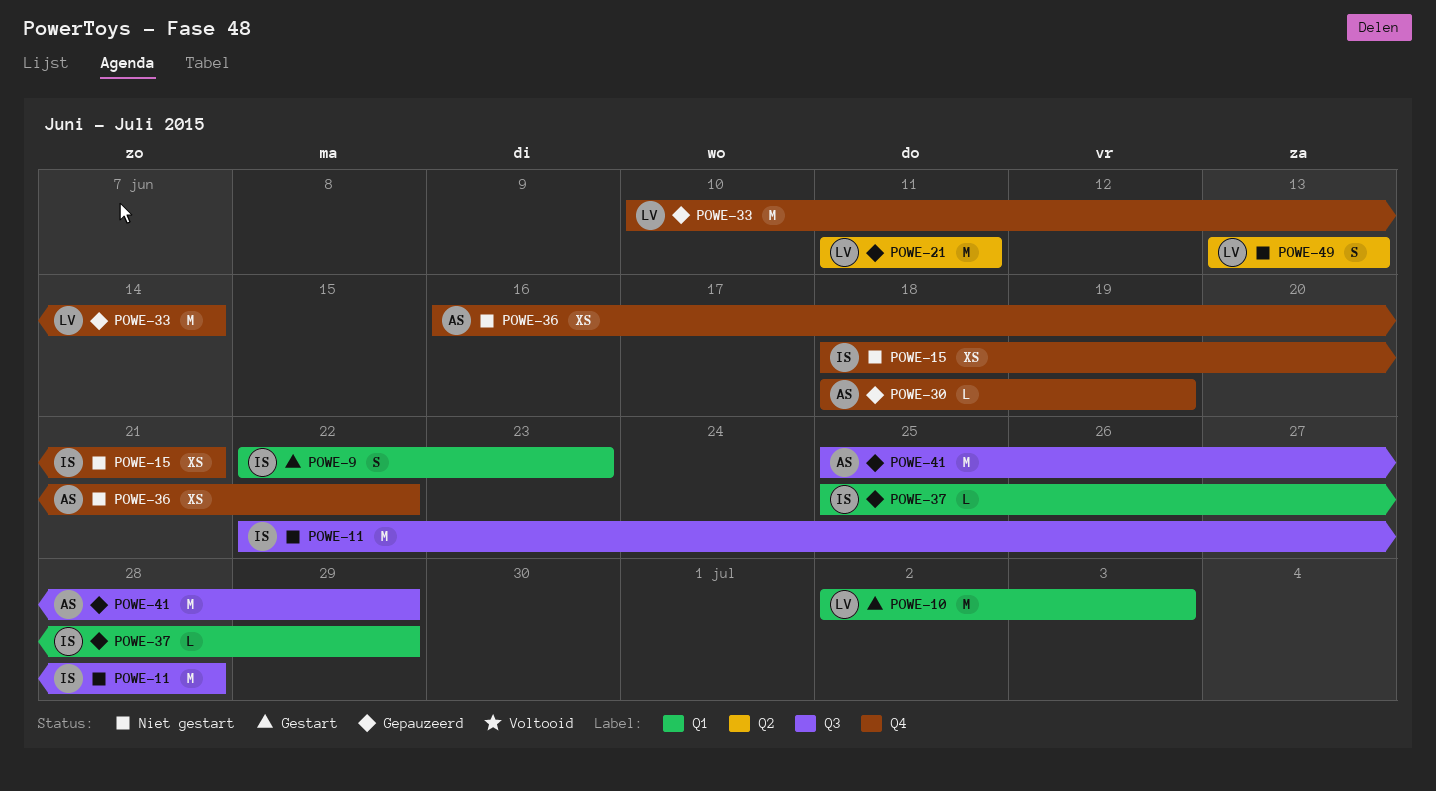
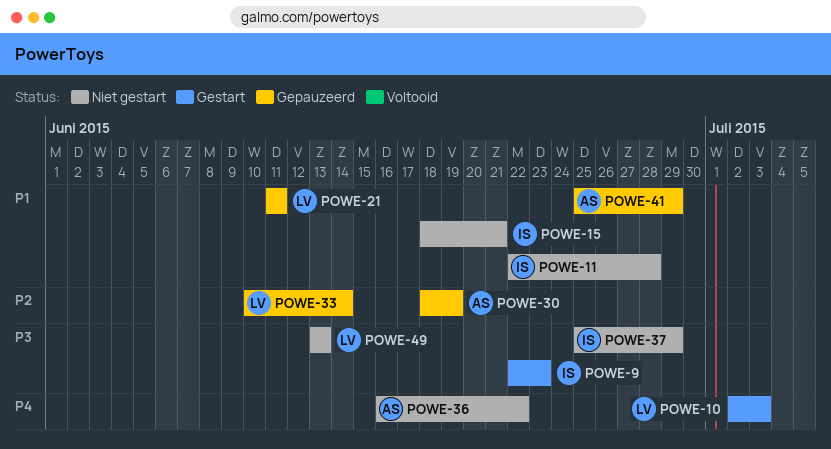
POWE-37, status: Gepauzeerd -> Niet gestart

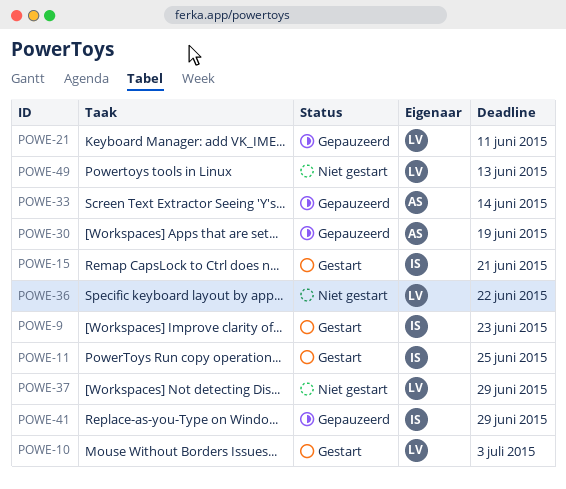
POWE-11, status: Niet gestart -> Gestart
POWE-11, due: Jun 28 -> Jun 25
POWE-15, status: Niet gestart -> Gestart
POWE-33, owner: LV -> AS
POWE-36, owner: AS -> LV
POWE-37, owner: IS -> LV
POWE-41, owner: AS -> IS

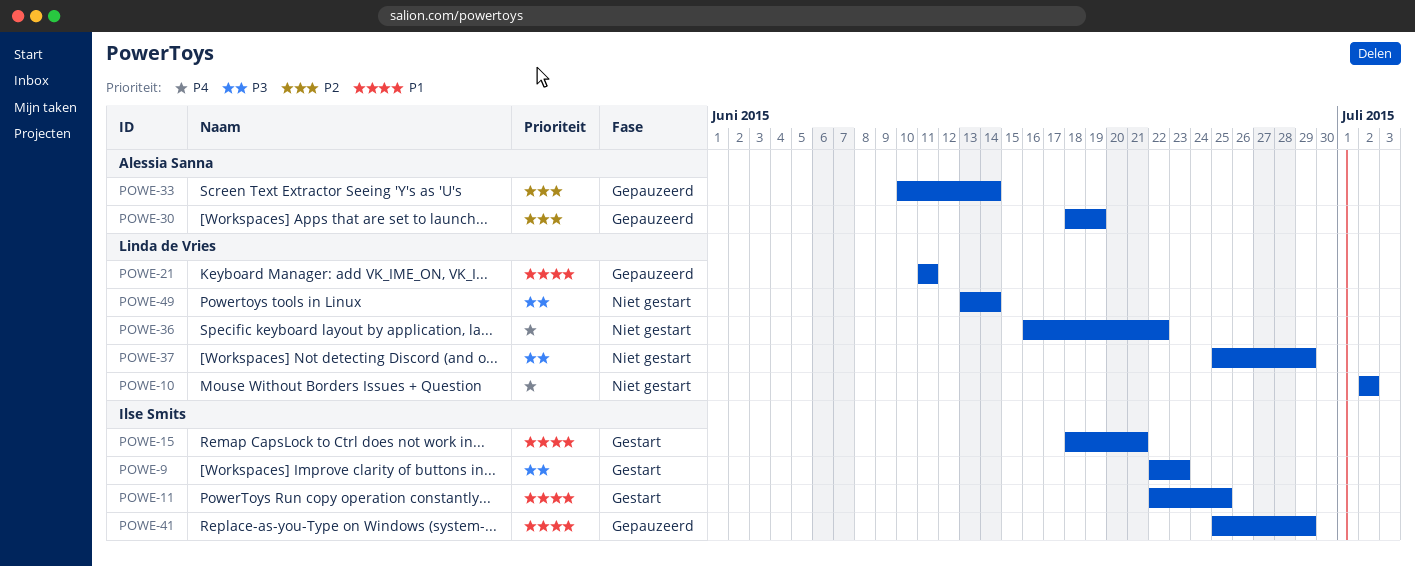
POWE-10, status: Gestart -> Niet gestart
POWE-10, due: Jul 3 -> Jul 2
POWE-49, due: Jun 13 -> Jun 14

